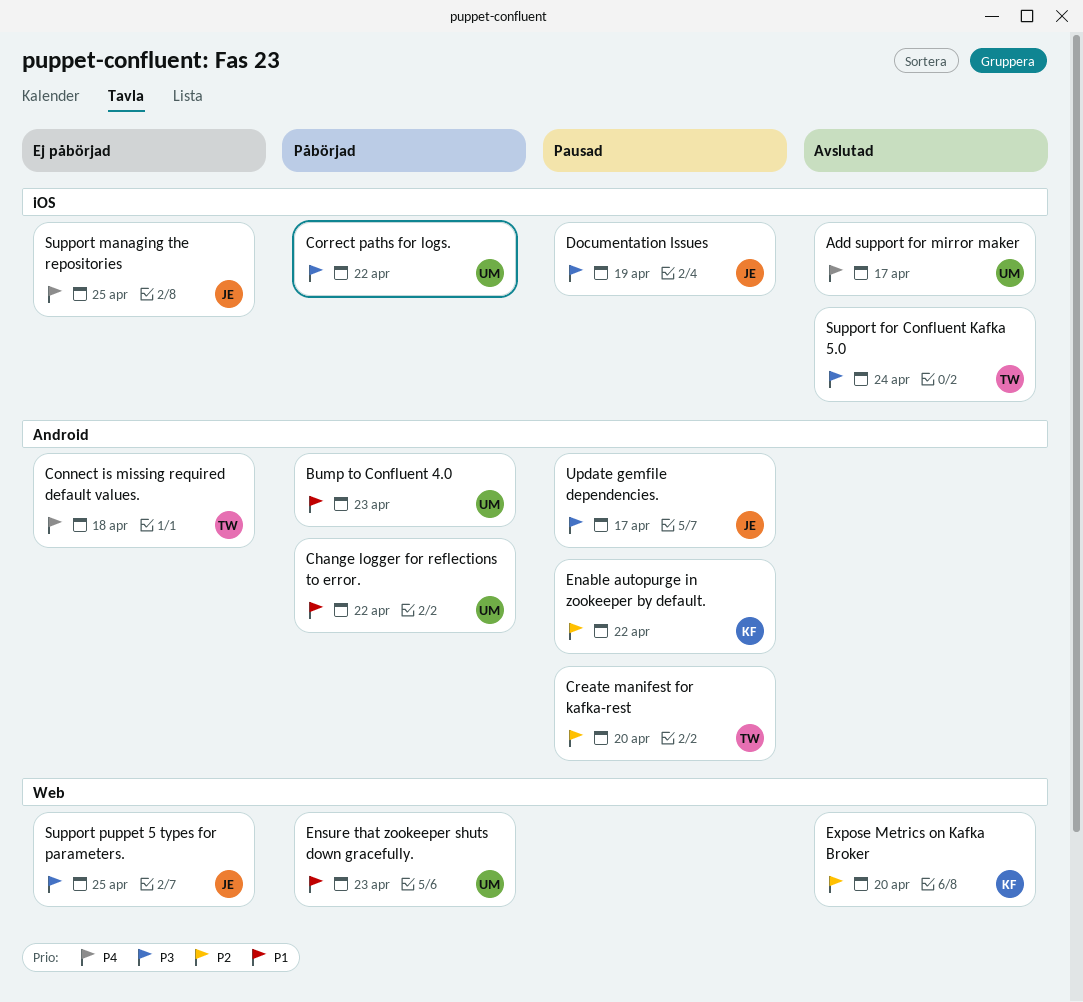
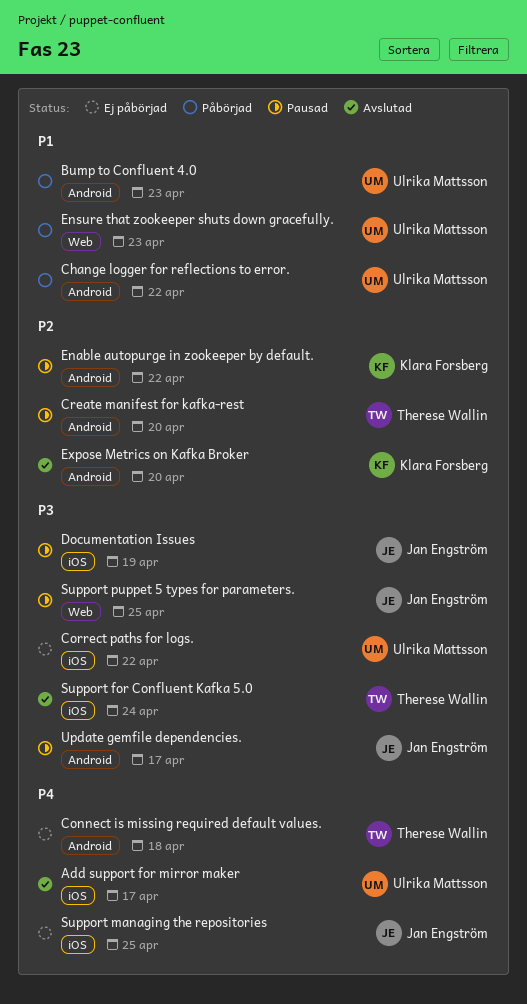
Correct paths for logs., status: Påbörjad -> Ej påbörjad
Expose Metrics on Kafka Broker, label: Web -> Android
Support puppet 5 types for parameters., status: Ej påbörjad -> Pausad

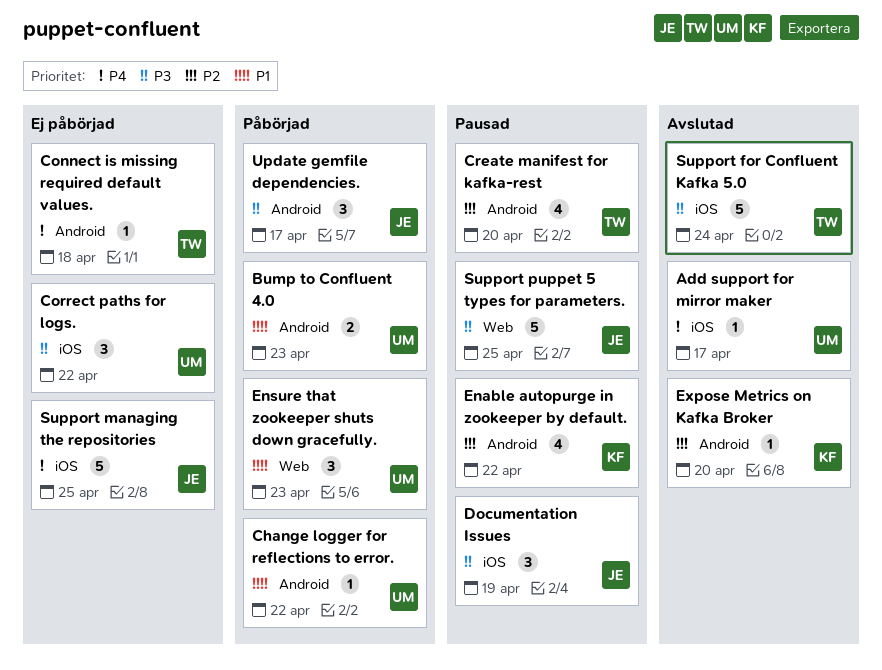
Update gemfile dependencies., status: Pausad -> Påbörjad

